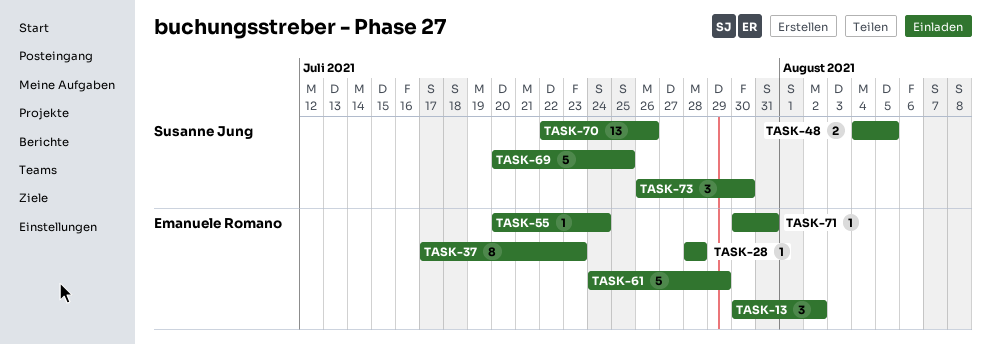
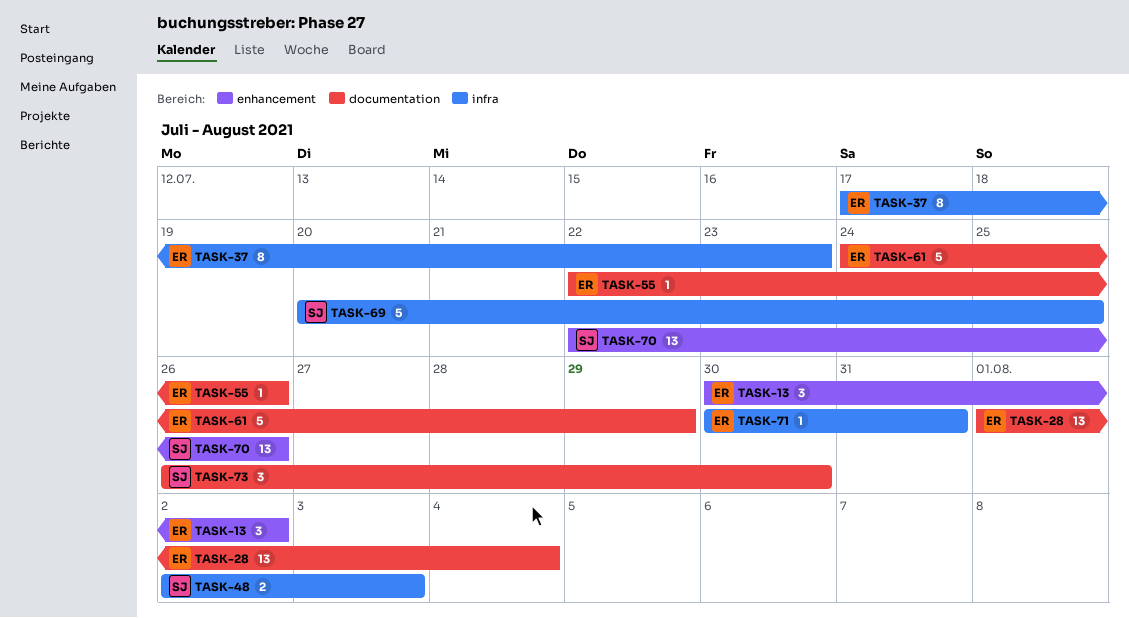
TASK-28, estimate: 1 -> 13
TASK-28, start: Jul 28 -> Aug 1
TASK-28, due: Jul 28 -> Aug 4
TASK-48, start: Aug 4 -> Aug 2
TASK-48, due: Aug 5 -> Aug 3
TASK-55, start: Jul 20 -> Jul 22
TASK-55, due: Jul 24 -> Jul 26

